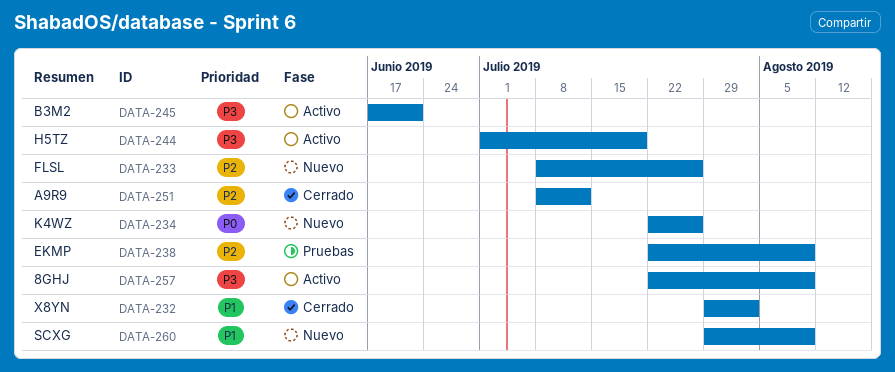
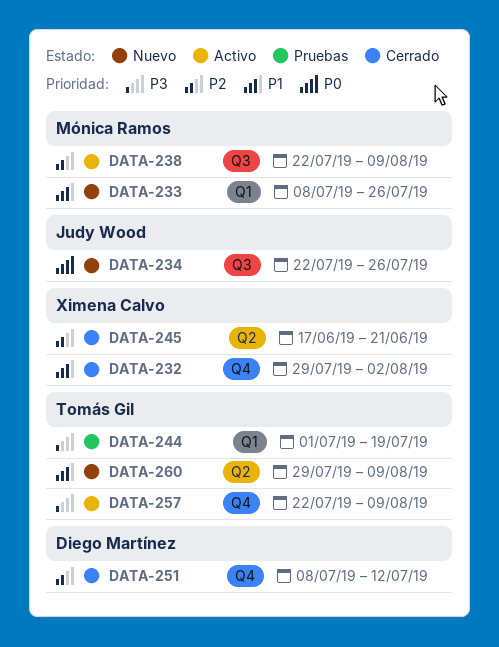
DATA-233, priority: P2 -> P1
DATA-238, status: Pruebas -> Activo
DATA-244, status: Activo -> Pruebas
DATA-245, status: Activo -> Cerrado
DATA-245, priority: P3 -> P2

